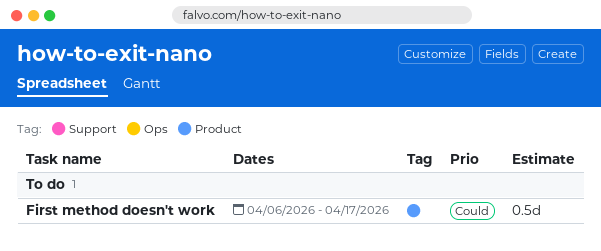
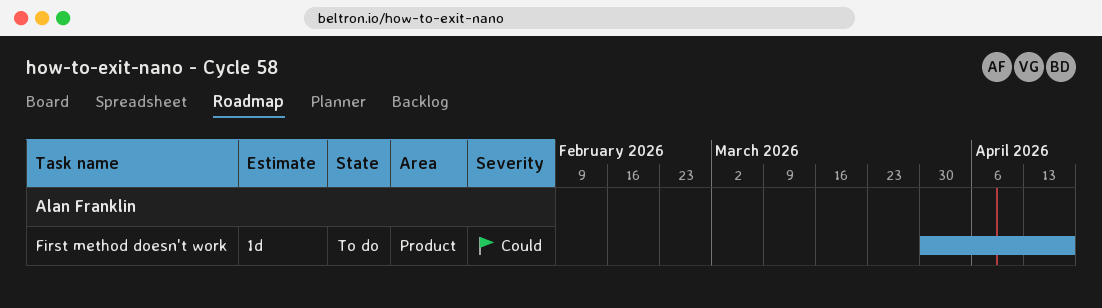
First method doesn't work, estimate: 0.5d -> 1d
First method doesn't work, start: Apr 6 -> Mar 30

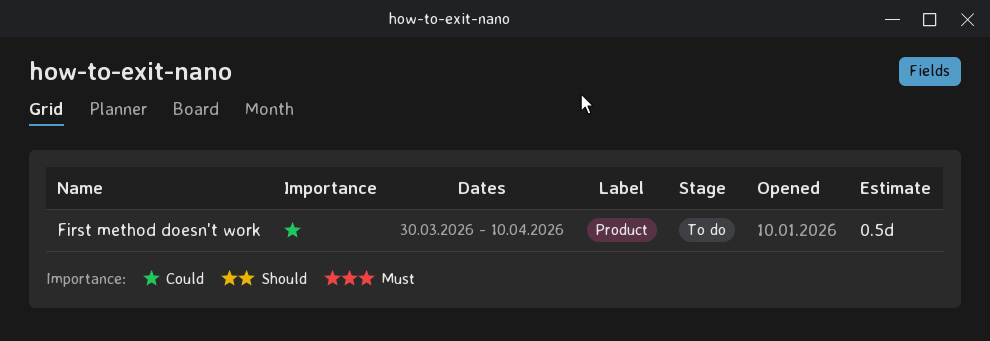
First method doesn't work, estimate: 1d -> 0.5d
First method doesn't work, due: Apr 17 -> Apr 10

